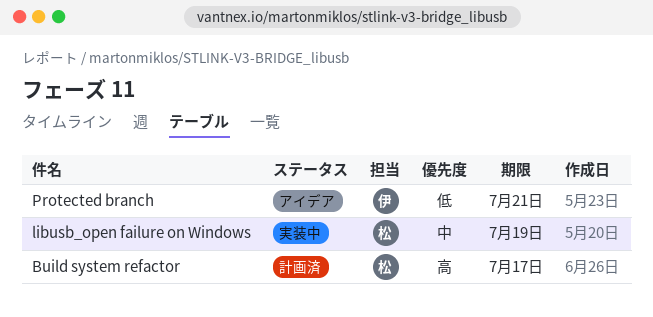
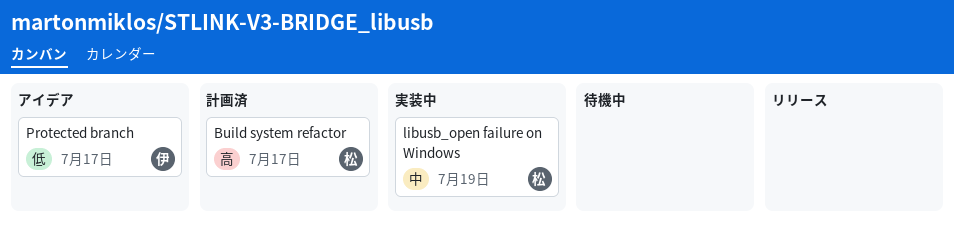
Protected branch, due: Jul 21 -> Jul 17

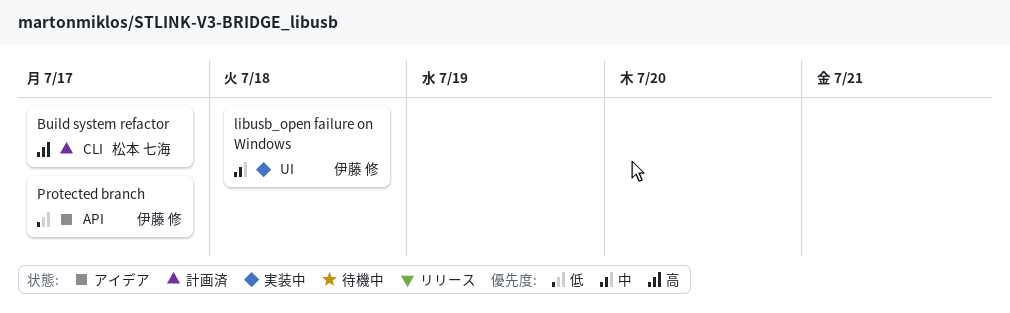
libusb_open failure on Windows, owner: 松本 七海 -> 伊藤 修
libusb_open failure on Windows, due: Jul 19 -> Jul 18

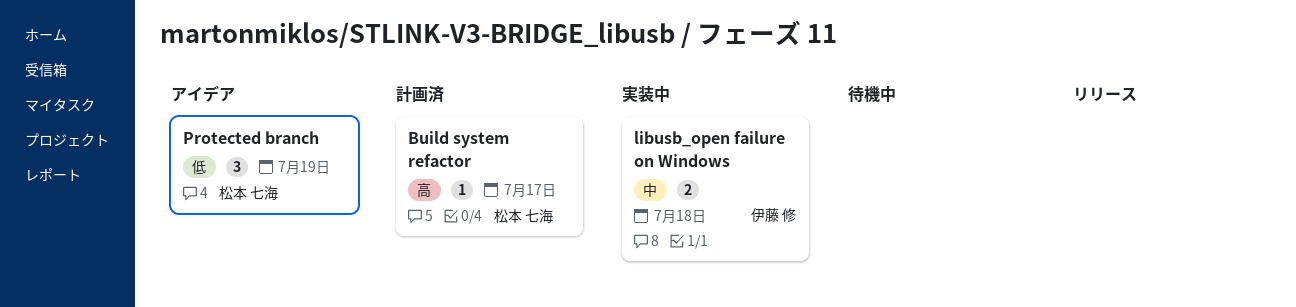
Protected branch, owner: 伊藤 修 -> 松本 七海
Protected branch, due: Jul 17 -> Jul 19

